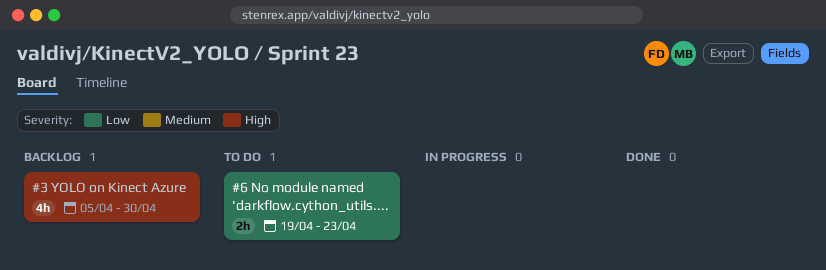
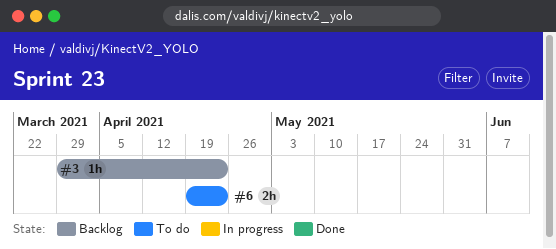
#3, estimate: 4h -> 1h
#3, start: Apr 5 -> Mar 29
#3, due: Apr 30 -> Apr 23

